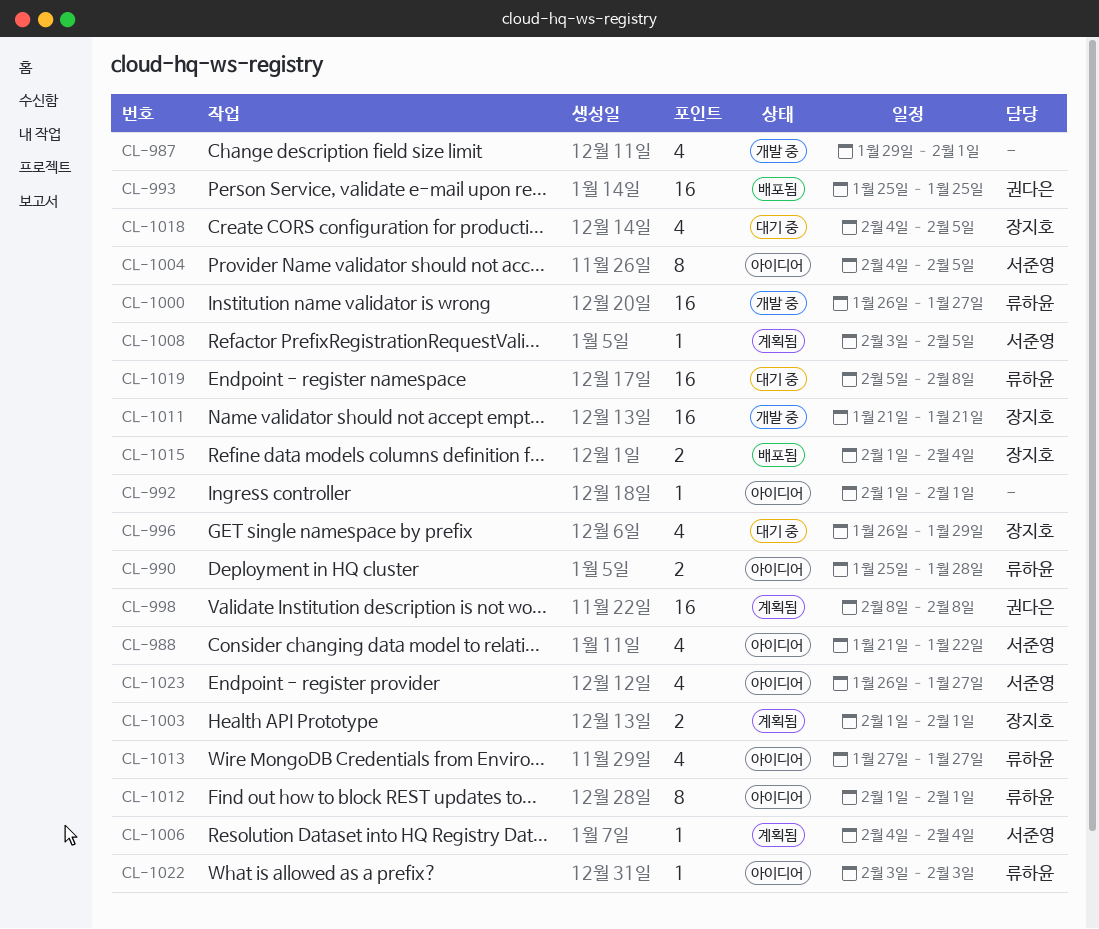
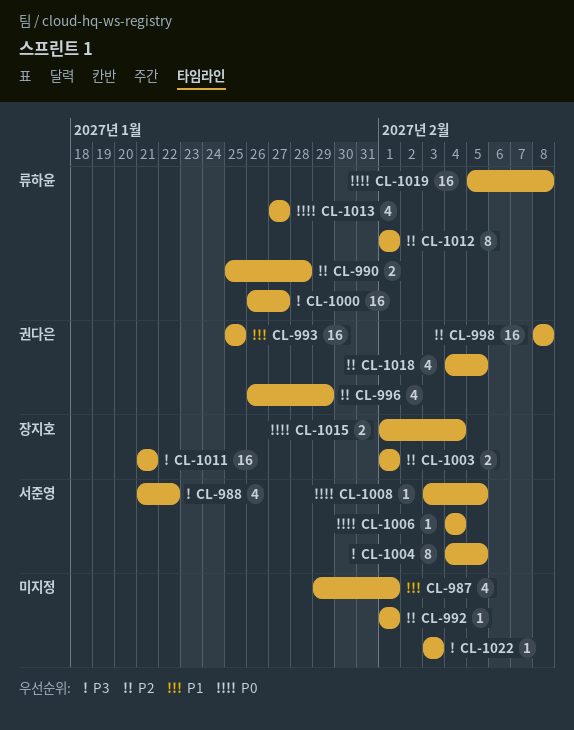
CL-996, owner: 장지호 -> 권다은
CL-1018, owner: 장지호 -> 권다은
CL-1022, owner: 류하윤 -> none
CL-1023: present -> none

